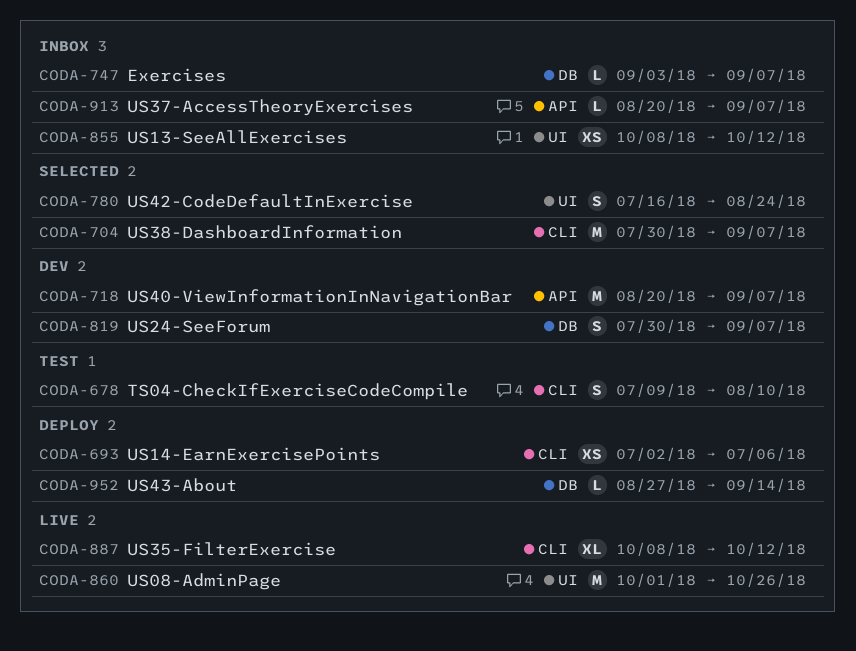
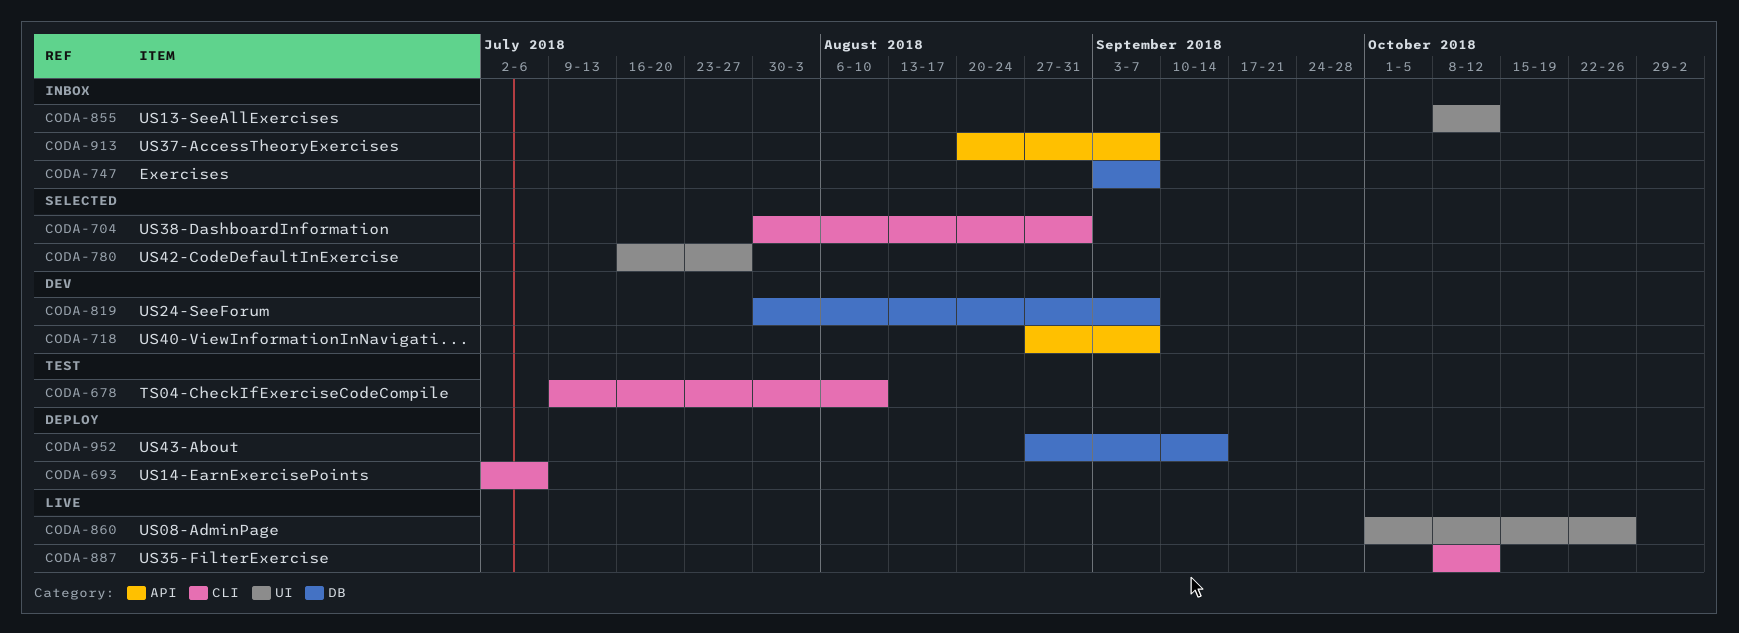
CODA-704, due: Sep 7 -> Aug 31
CODA-718, start: Aug 20 -> Aug 27
CODA-780, due: Aug 24 -> Jul 27

